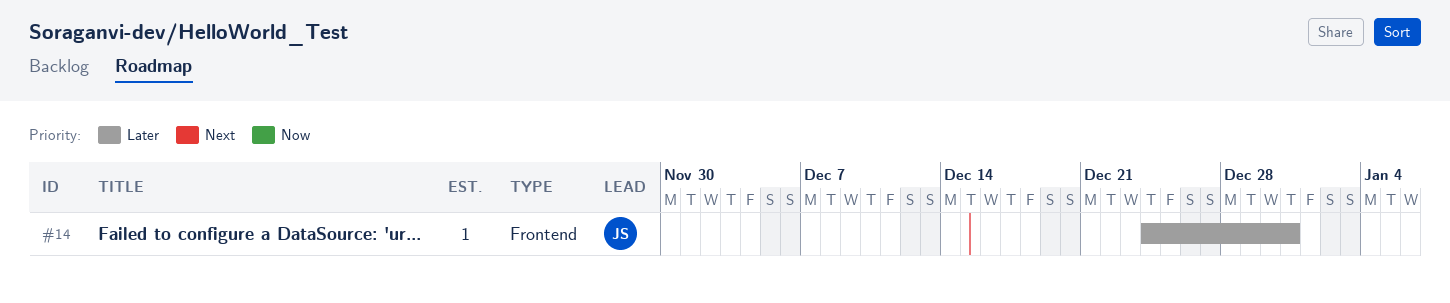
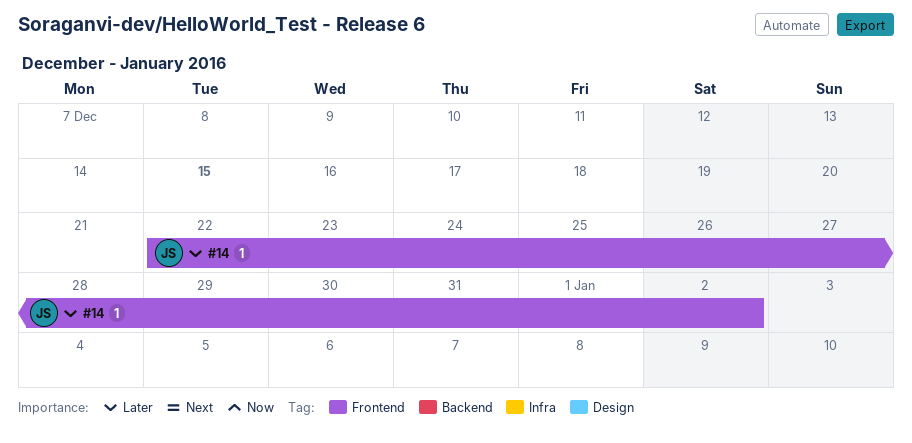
#14, start: Dec 24 -> Dec 22
#14, due: Dec 31 -> Jan 2

